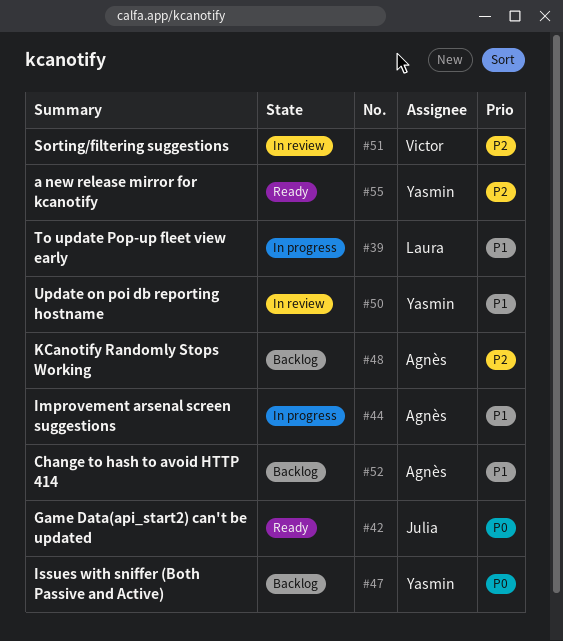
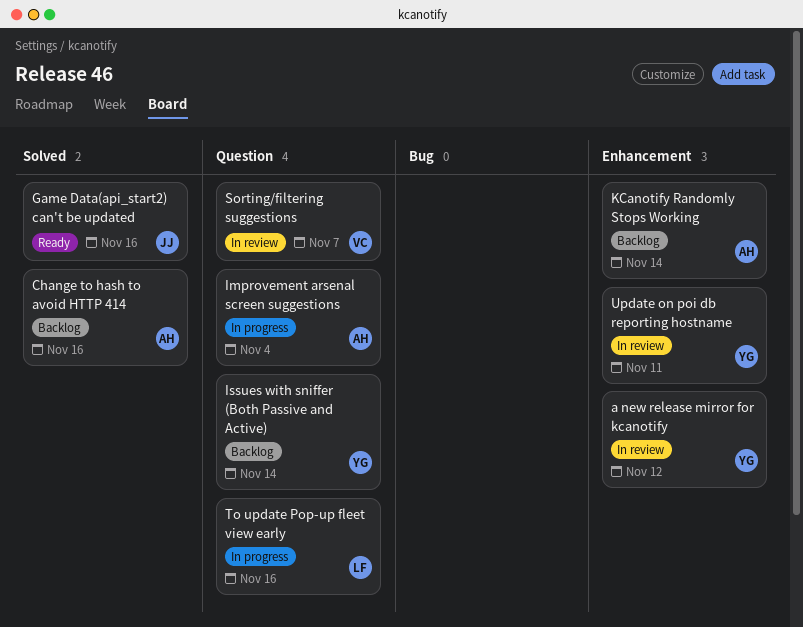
a new release mirror for kcanotify, status: Ready -> In review

